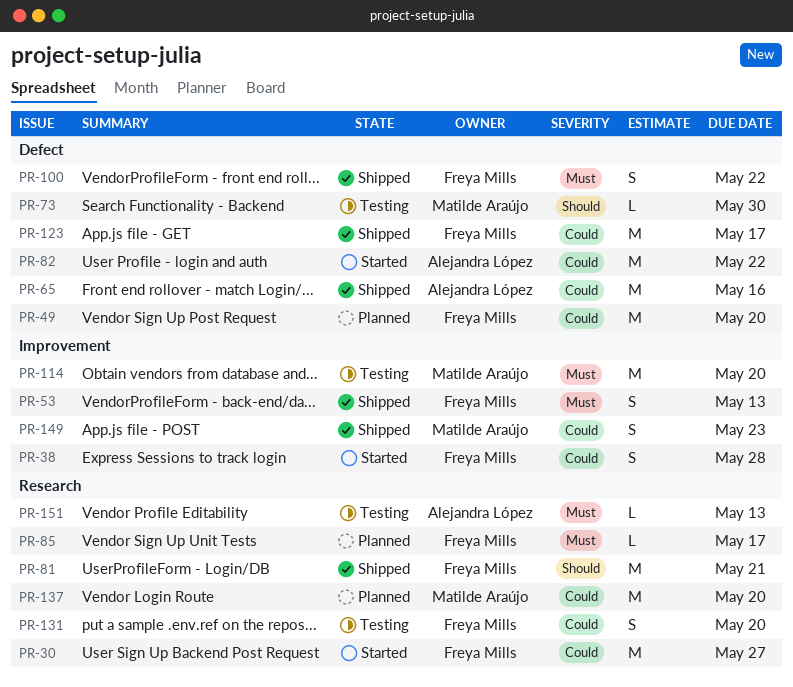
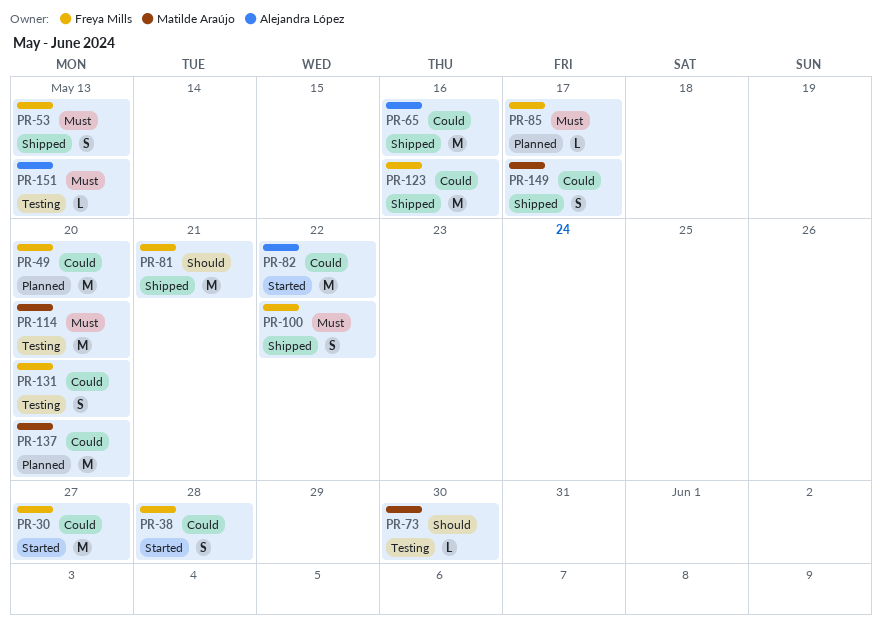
PR-123, due: May 17 -> May 16
PR-149, due: May 23 -> May 17

